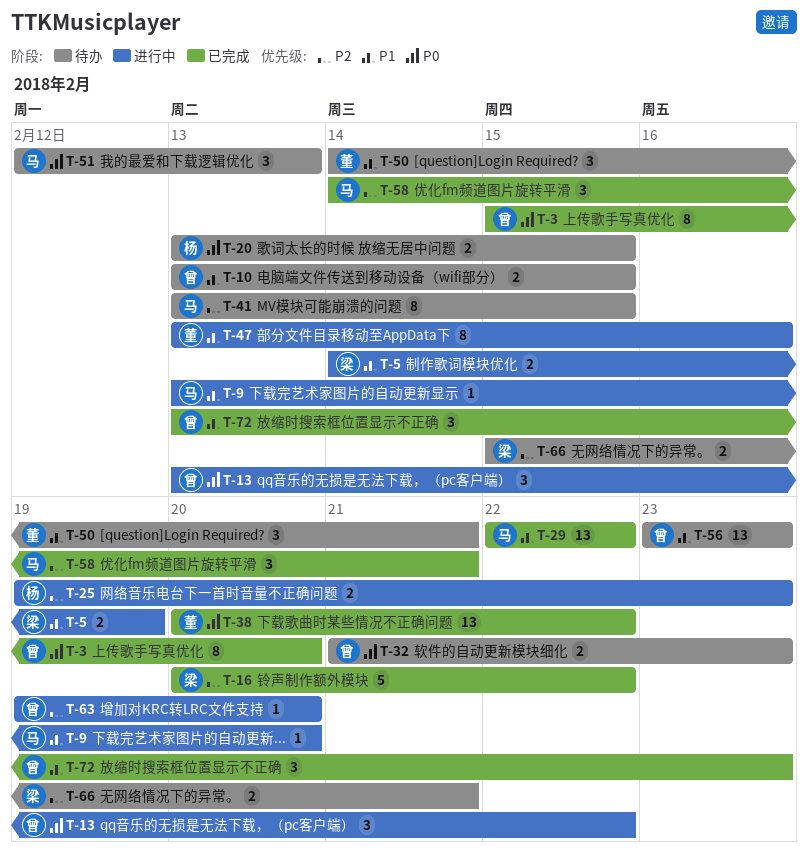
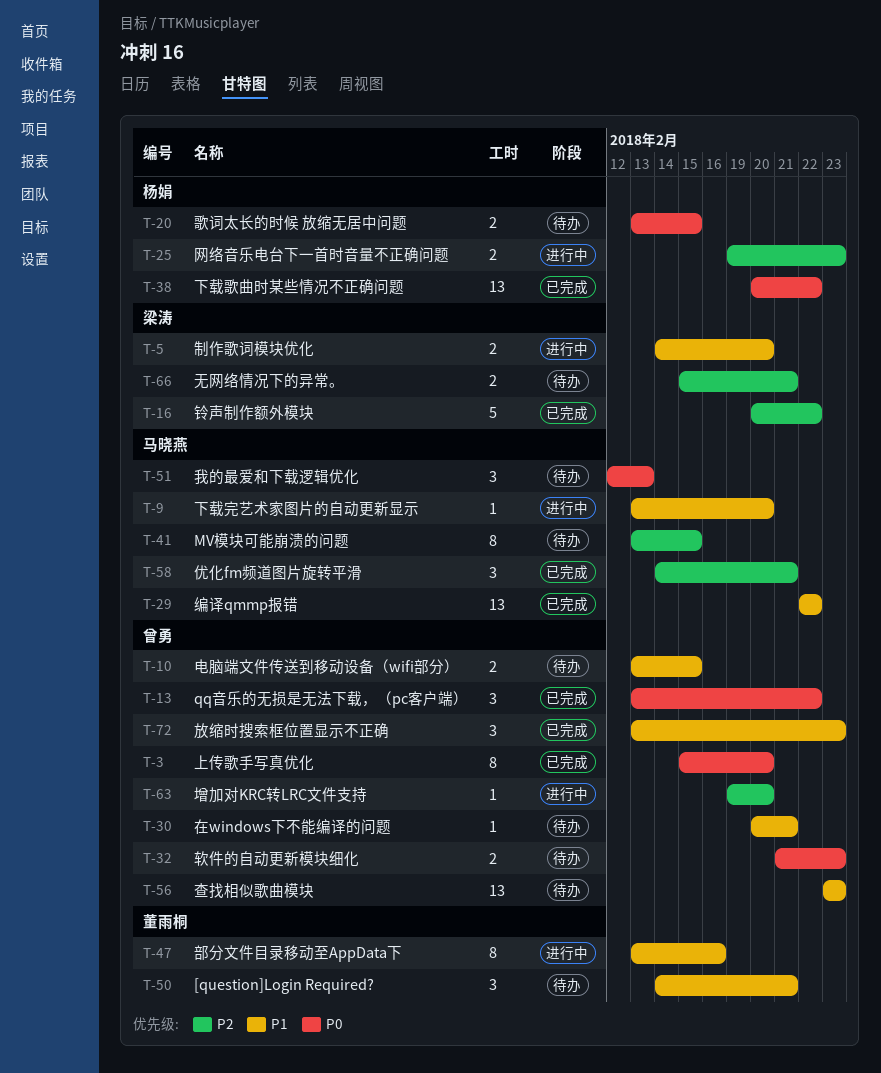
T-5, due: Feb 19 -> Feb 20
T-13, status: 进行中 -> 已完成
T-30: none -> present
T-38, owner: 董雨桐 -> 杨娟

